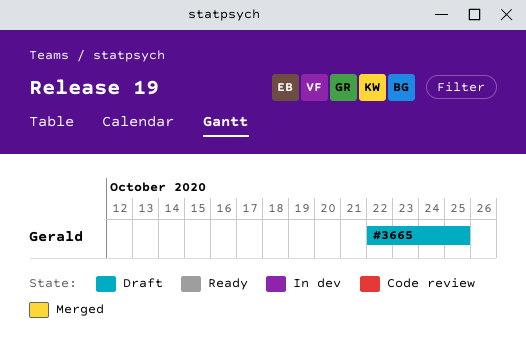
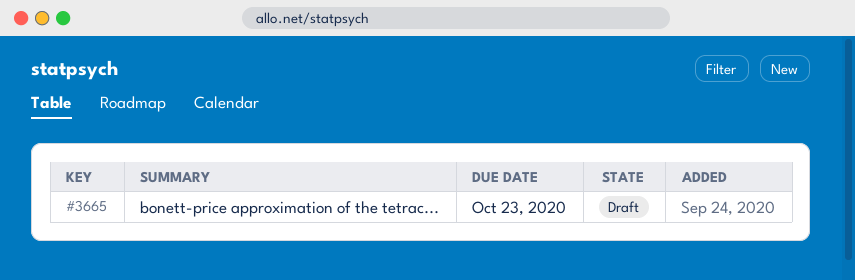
#3665, due: Oct 25 -> Oct 23

